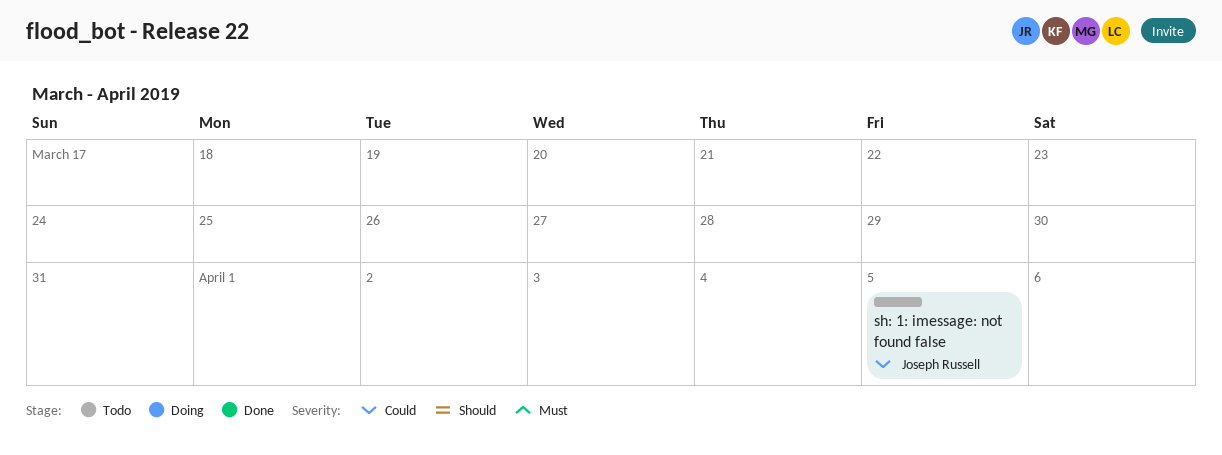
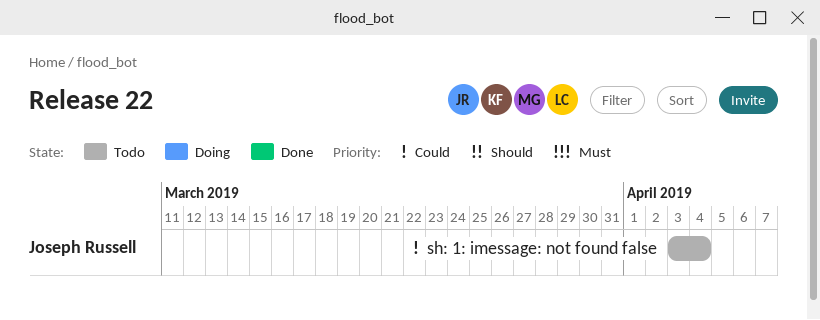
sh: 1: imessage: not found false, due: Apr 5 -> Apr 4

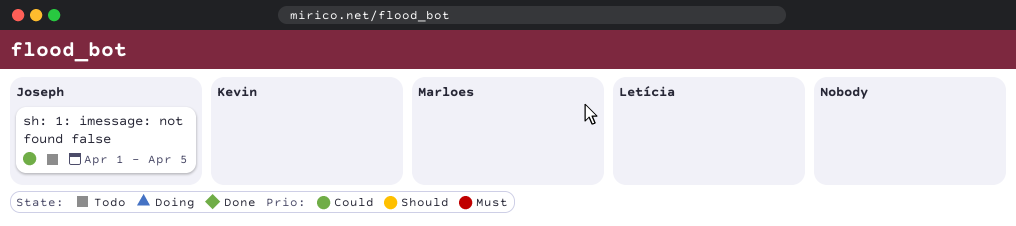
sh: 1: imessage: not found false, start: Apr 3 -> Apr 1
sh: 1: imessage: not found false, due: Apr 4 -> Apr 5

